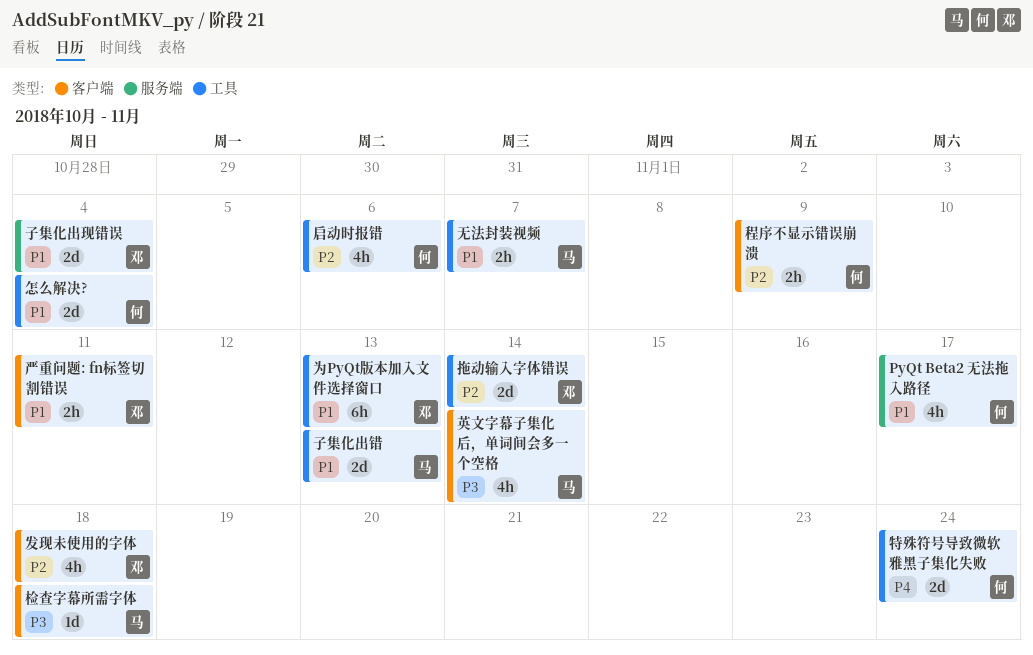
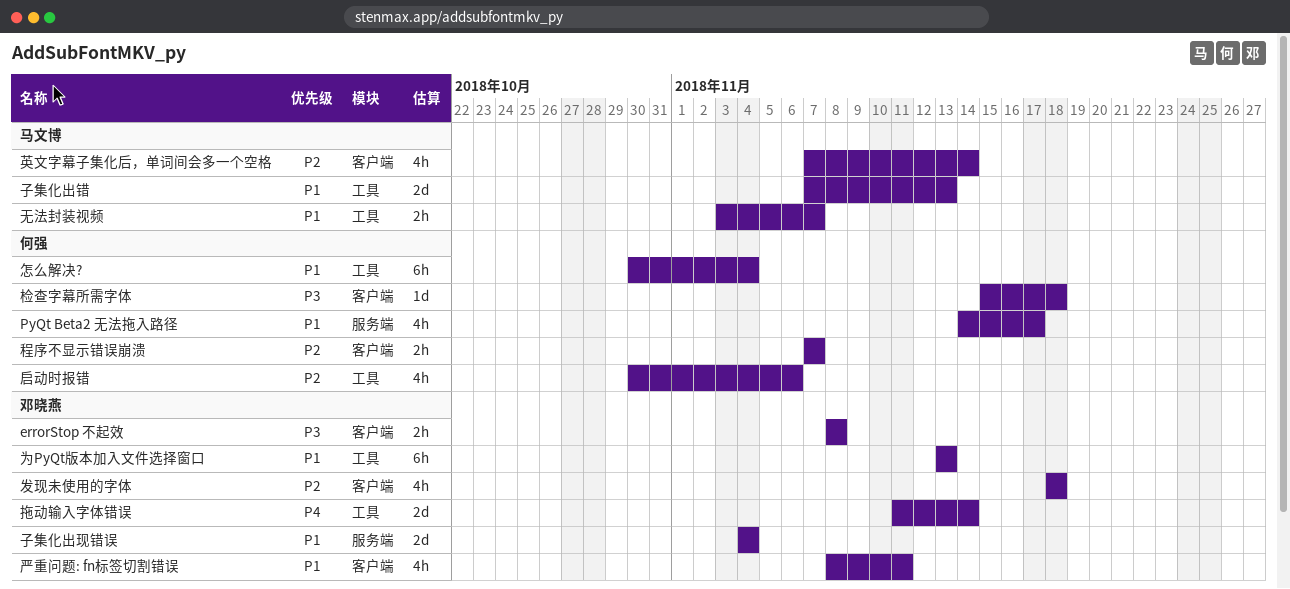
errorStop 不起效: none -> present
严重问题: fn标签切割错误, estimate: 2h -> 4h
怎么解决?, estimate: 2d -> 6h
拖动输入字体错误, priority: P2 -> P4
检查字幕所需字体, owner: 马文博 -> 何强
特殊符号导致微软雅黑子集化失败: present -> none
程序不显示错误崩溃, due: Nov 9 -> Nov 7
英文字幕子集化后，单词间会多一个空格, priority: P3 -> P2

